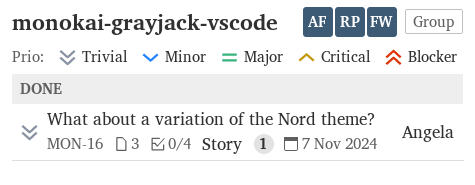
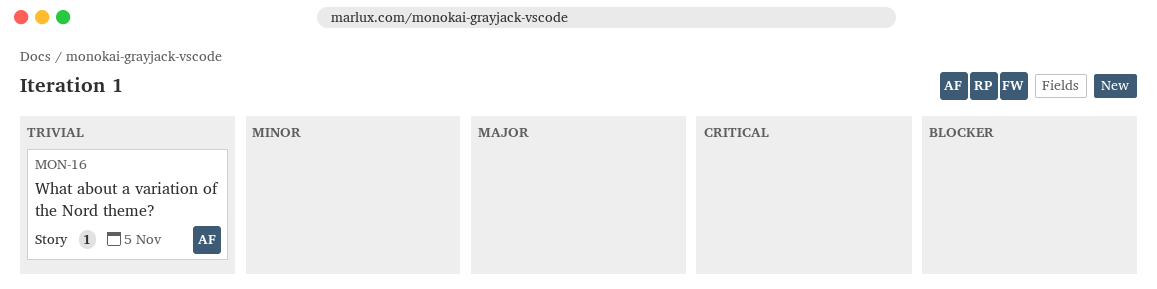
MON-16, due: Nov 7 -> Nov 5

